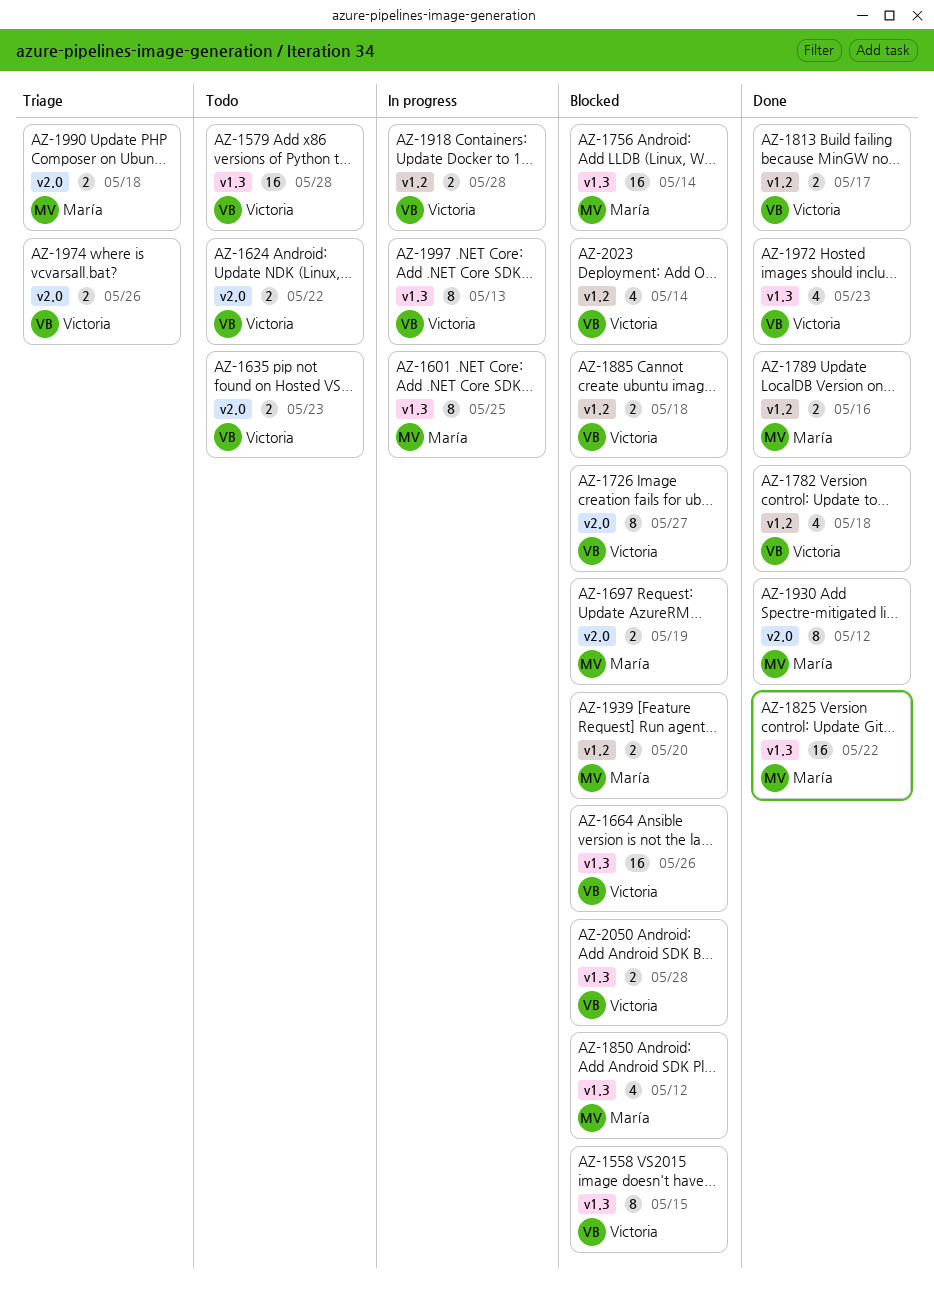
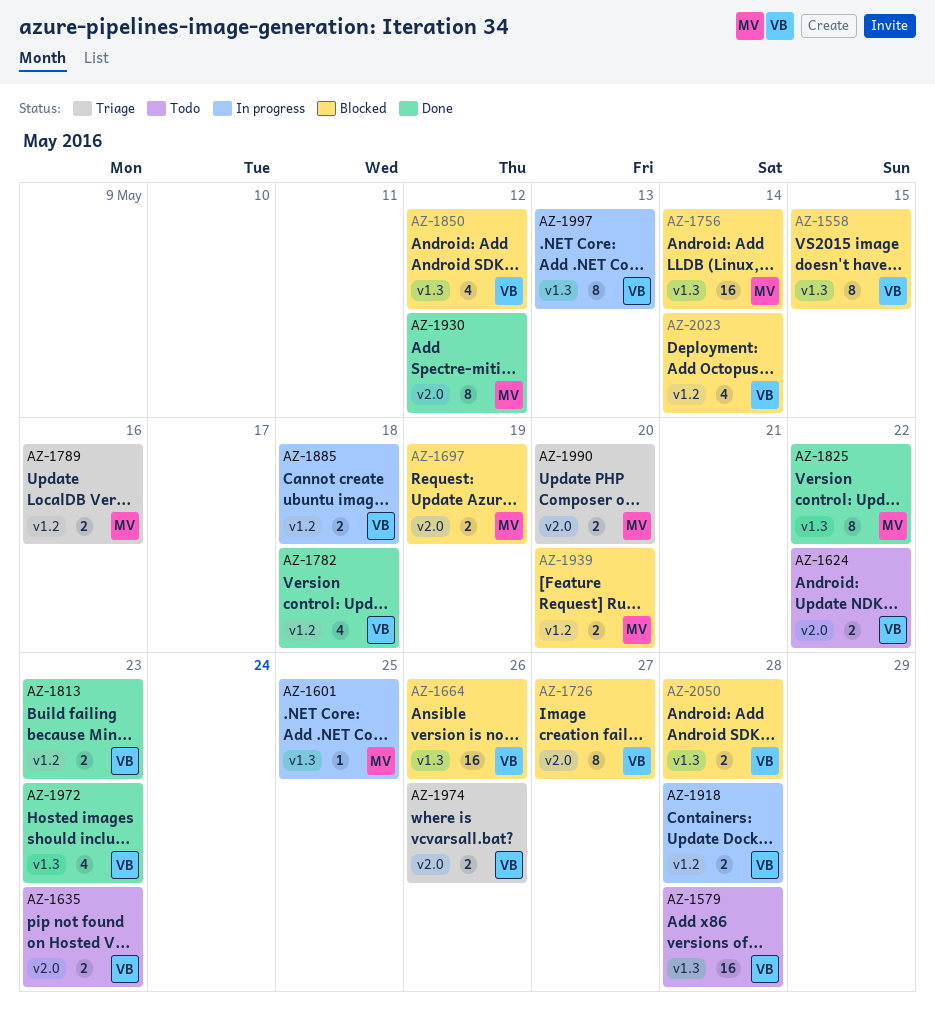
AZ-1601, estimate: 8 -> 1
AZ-1789, status: Done -> Triage
AZ-1813, due: May 17 -> May 23
AZ-1825, estimate: 16 -> 8
AZ-1850, owner: María -> Victoria
AZ-1885, status: Blocked -> In progress
AZ-1990, due: May 18 -> May 20

